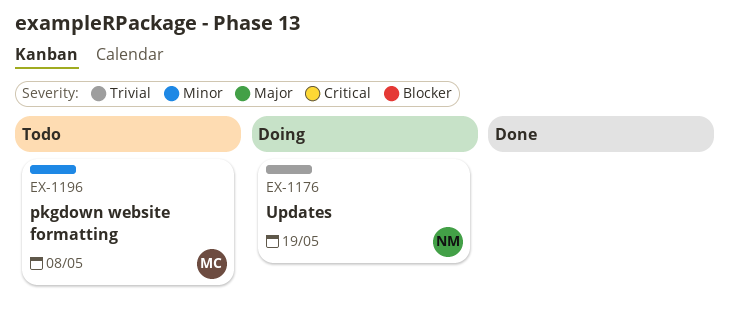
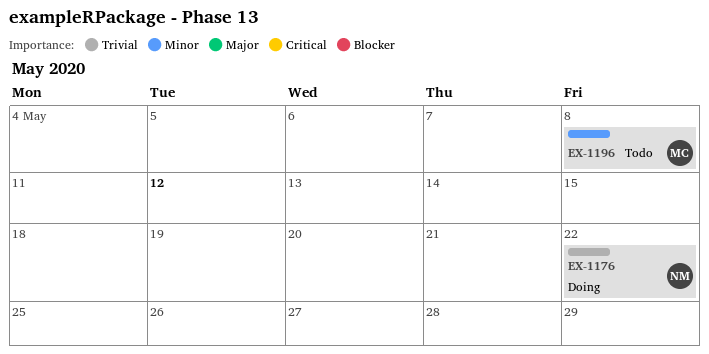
EX-1176, due: May 19 -> May 22

